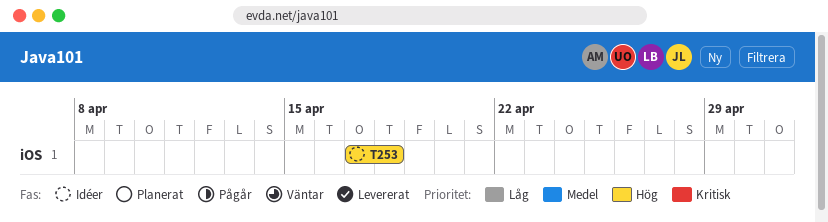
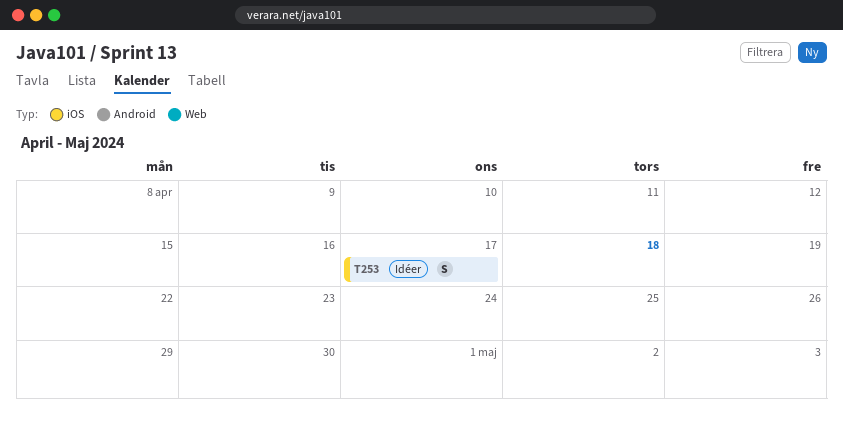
T253, due: Apr 18 -> Apr 17

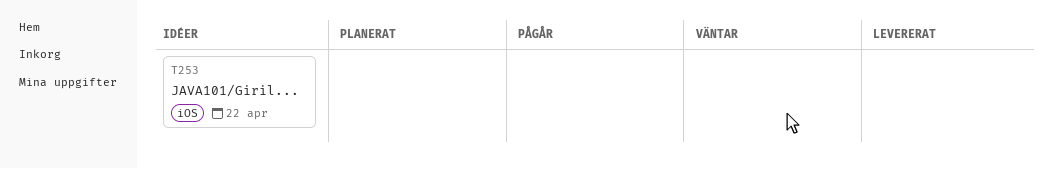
T253, due: Apr 17 -> Apr 22

